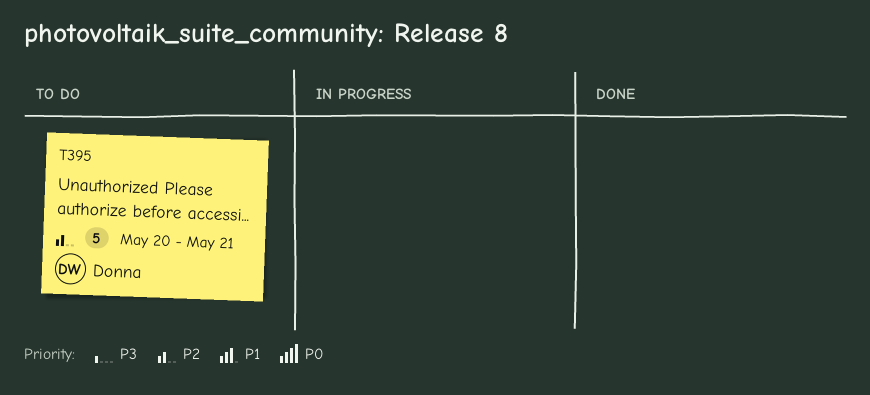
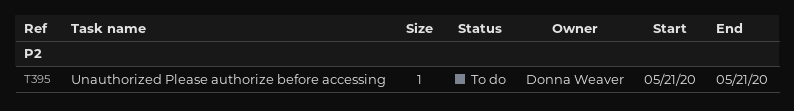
T395, estimate: 5 -> 1
T395, start: May 20 -> May 21

